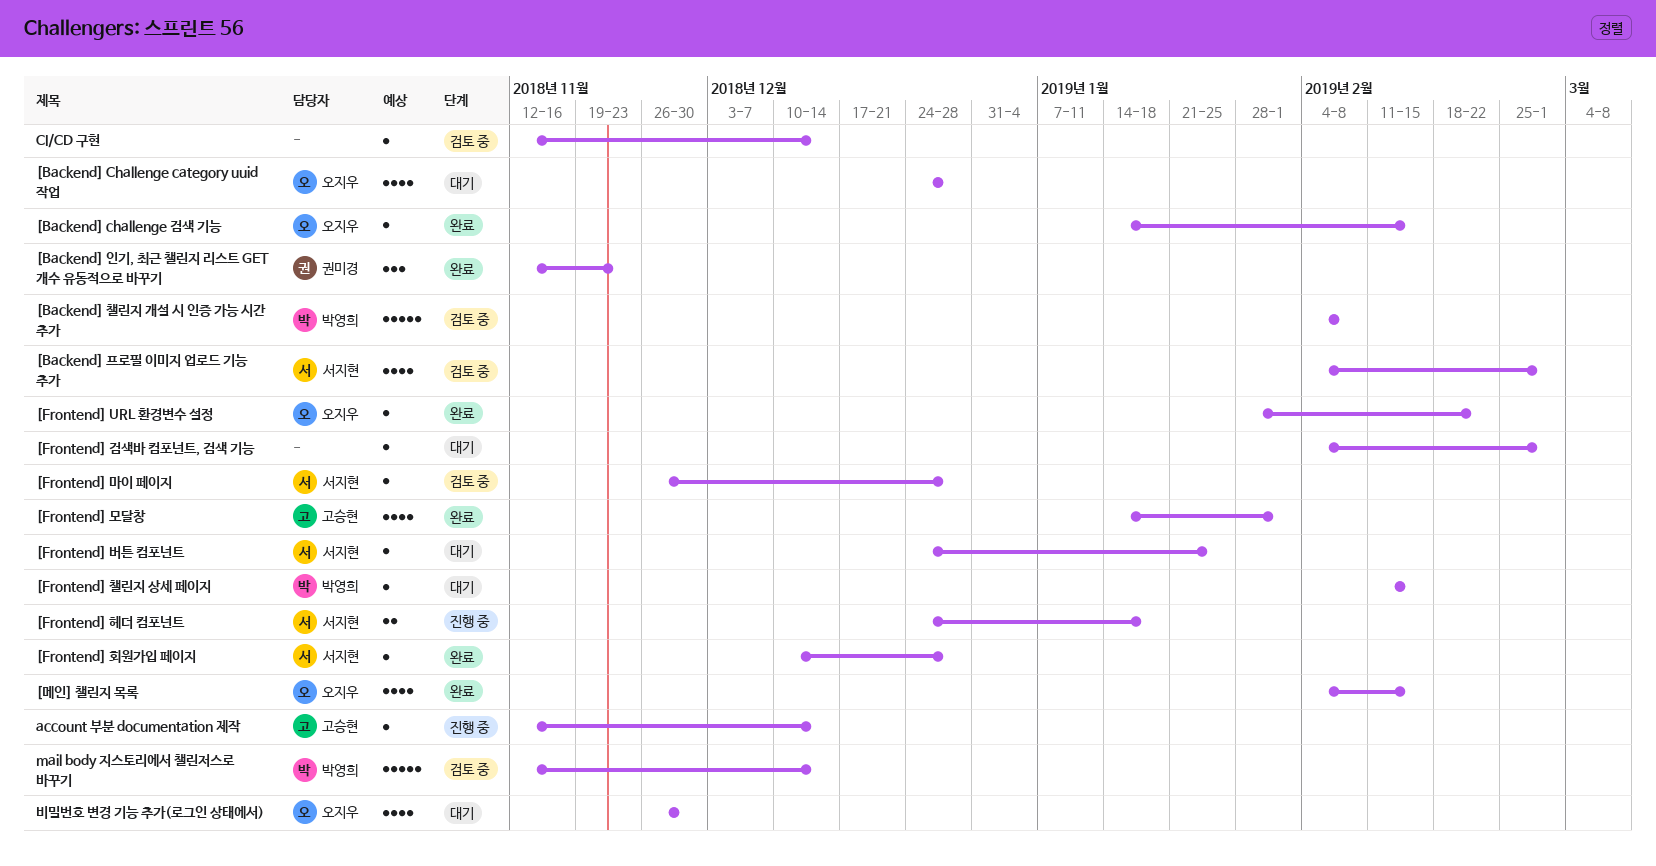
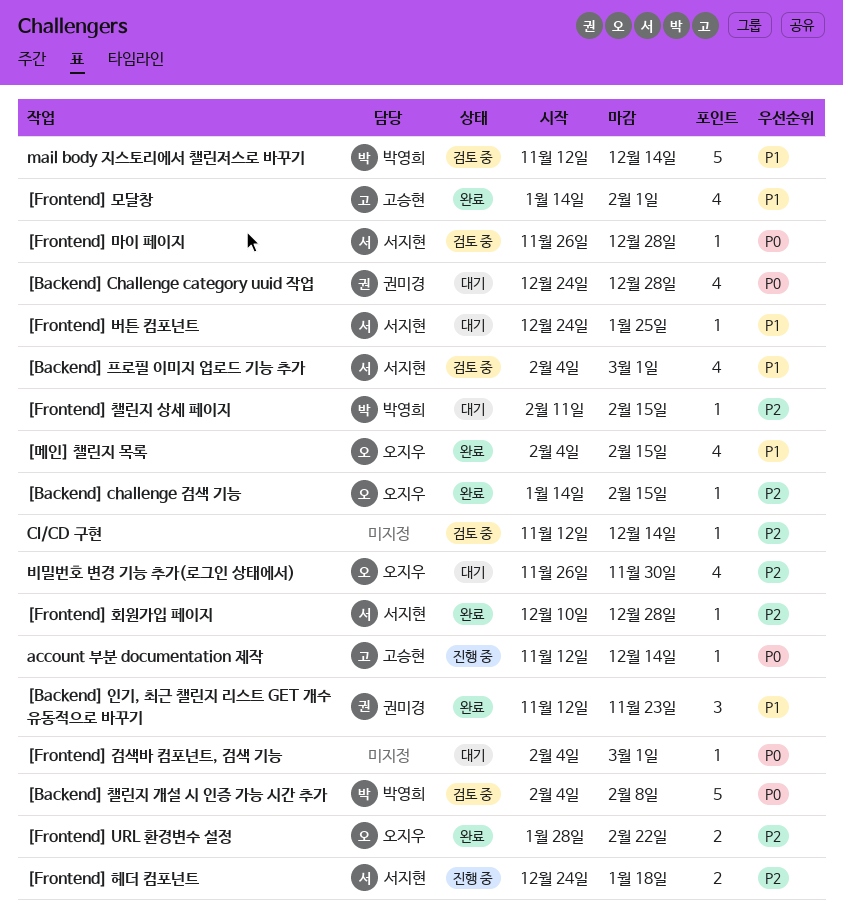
[Backend] Challenge category uuid 작업, owner: 오지우 -> 권미경
[Frontend] URL 환경변수 설정, estimate: 1 -> 2

